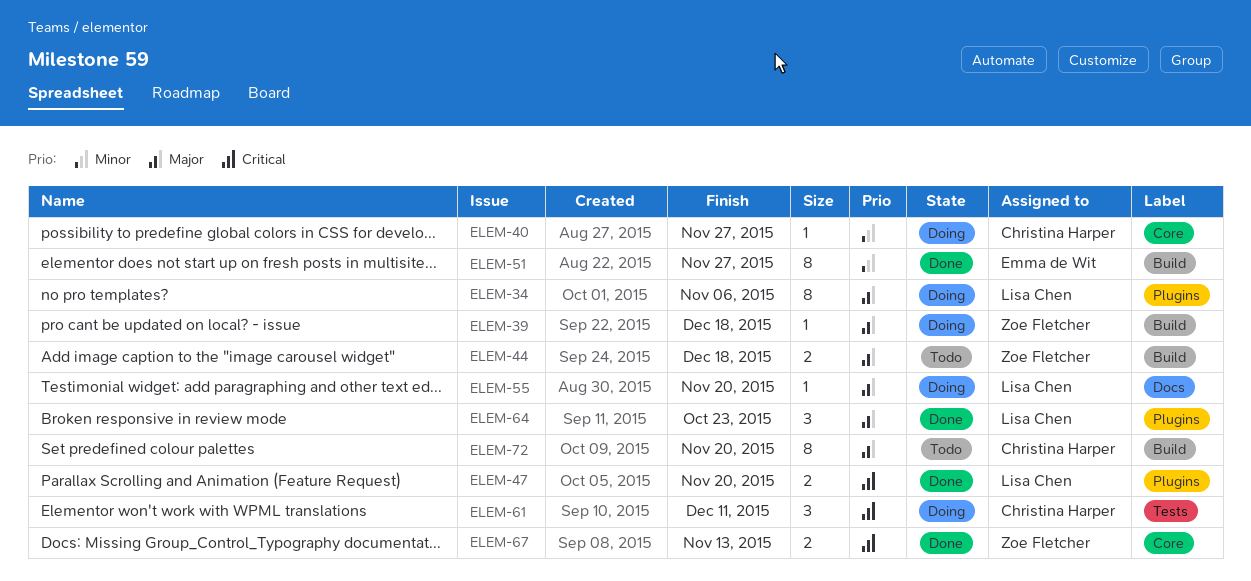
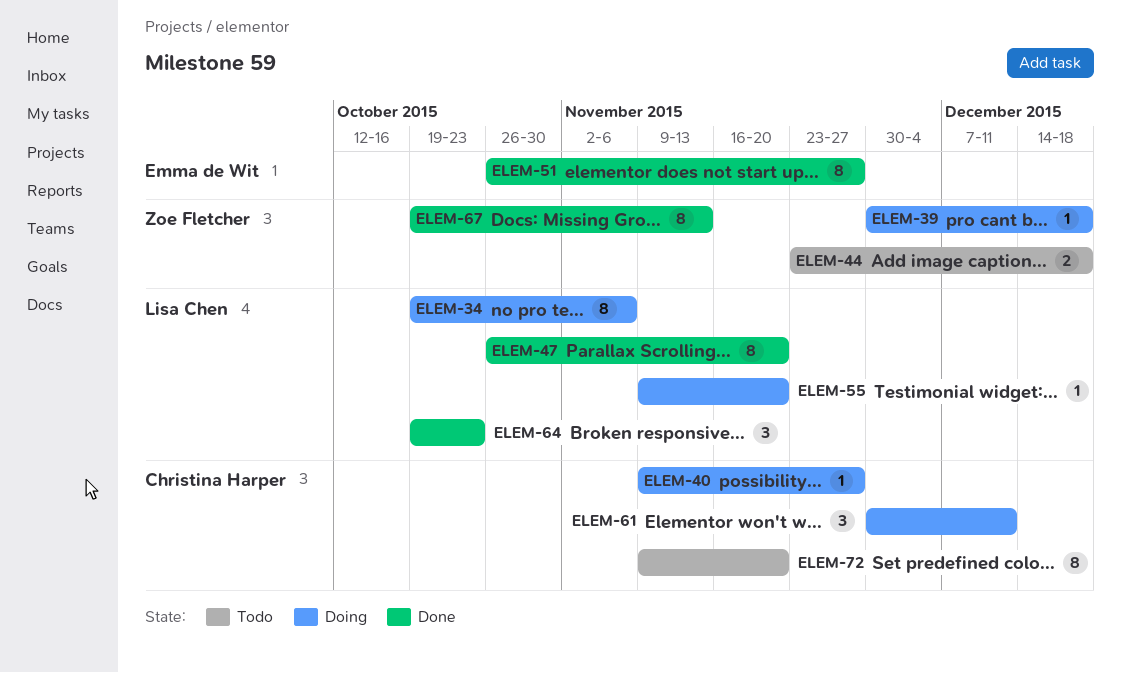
ELEM-47, estimate: 2 -> 8
ELEM-67, estimate: 2 -> 8

